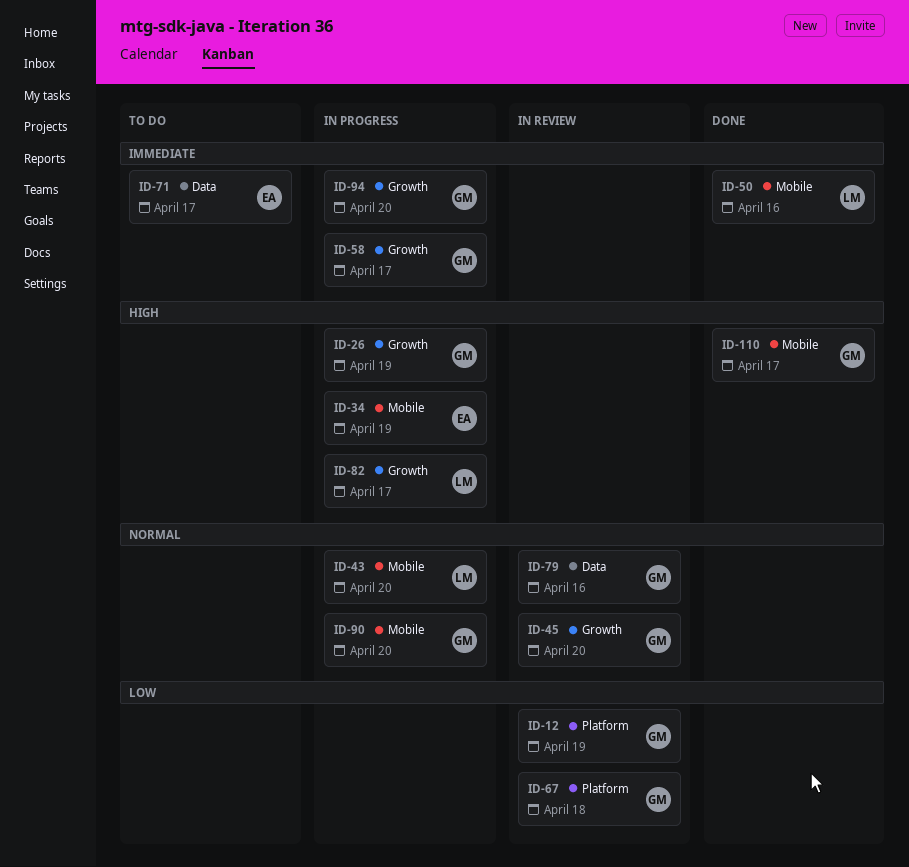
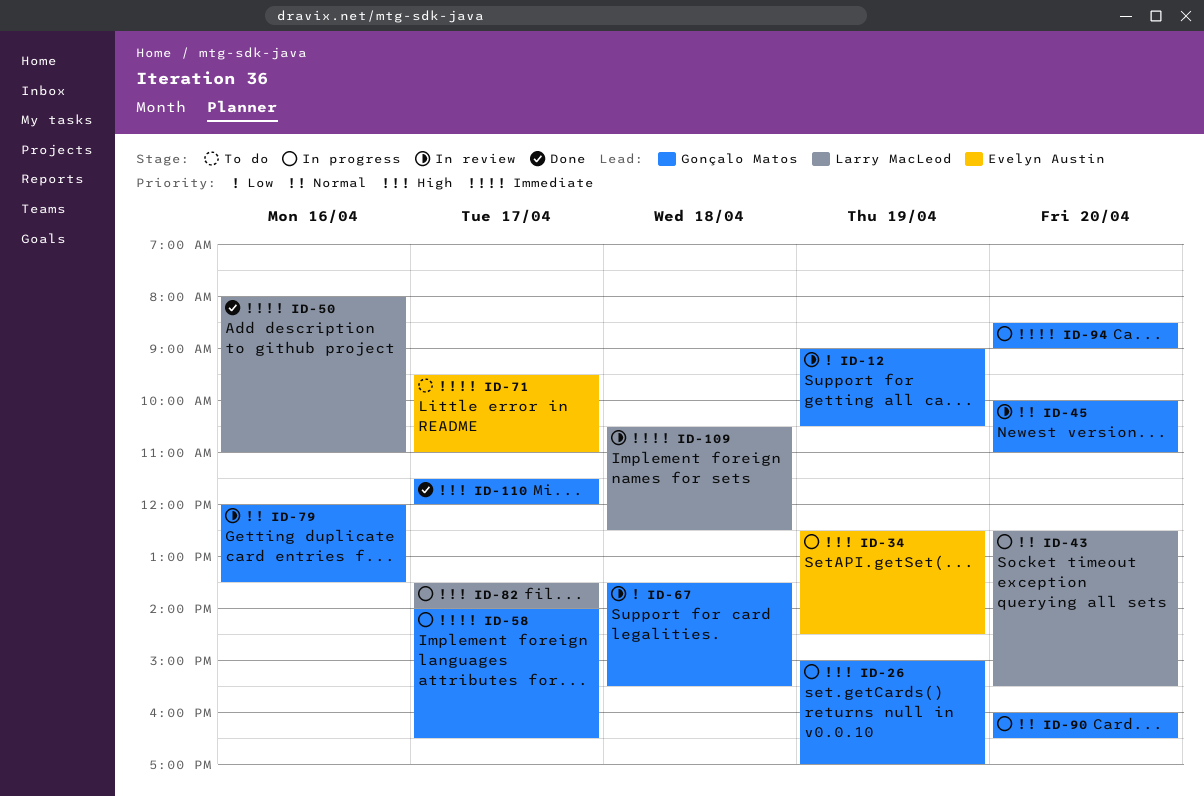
ID-109: none -> present

